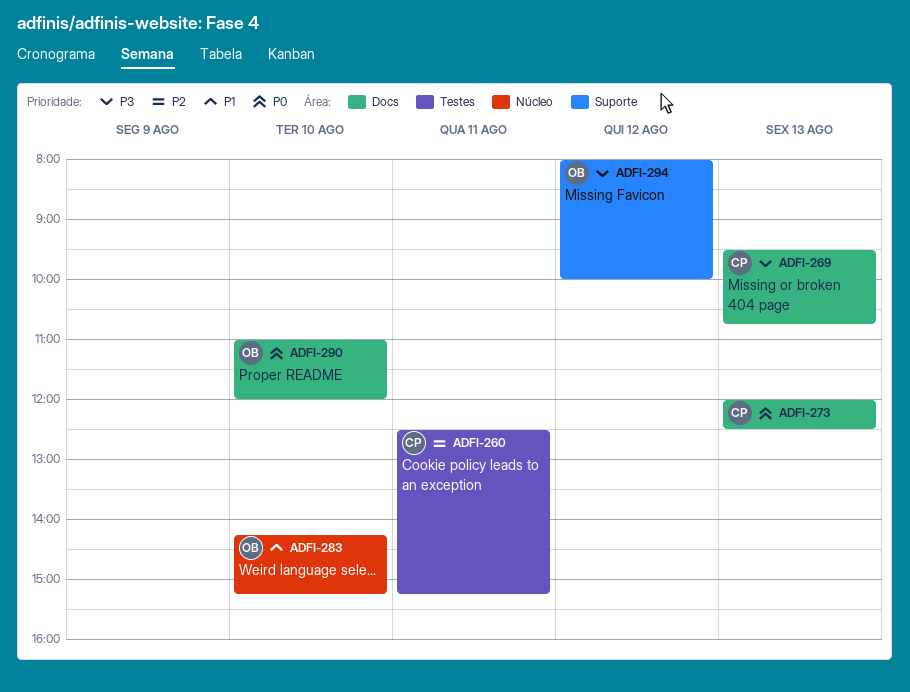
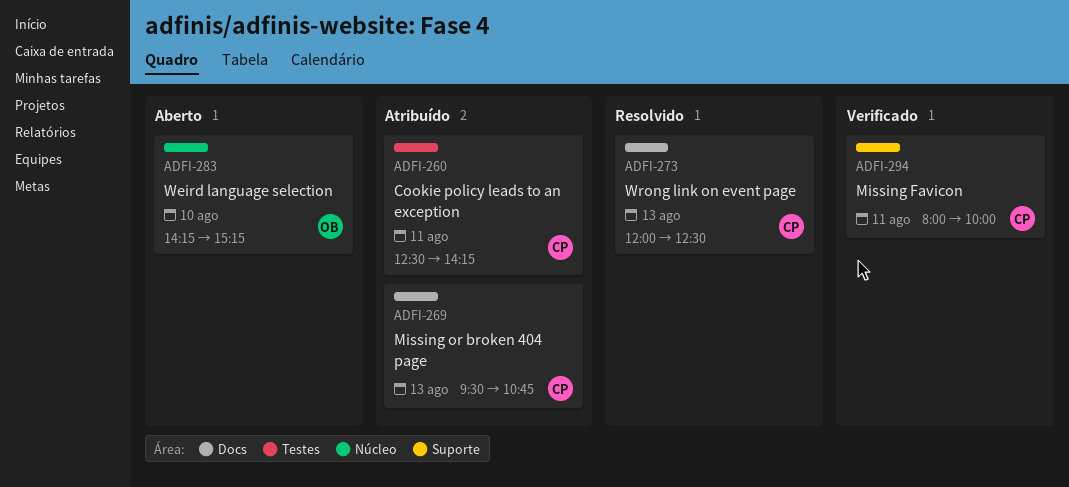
ADFI-260, ends: 15:15 -> 14:15
ADFI-290: present -> none
ADFI-294, owner: OB -> CP
ADFI-294, day: Aug 12 -> Aug 11

